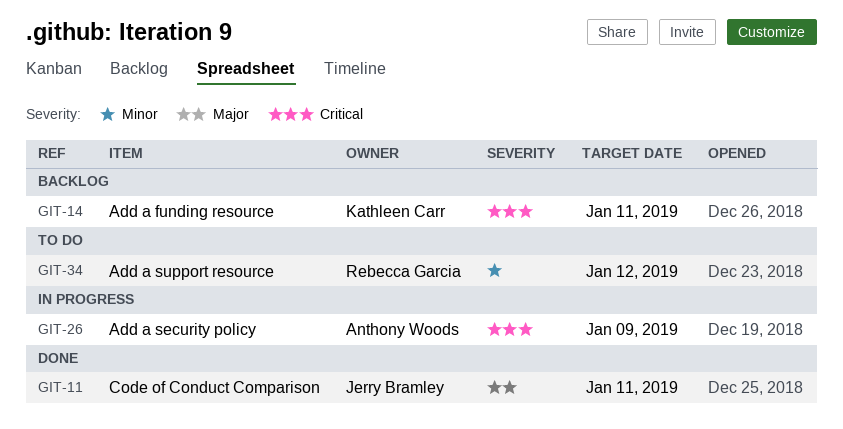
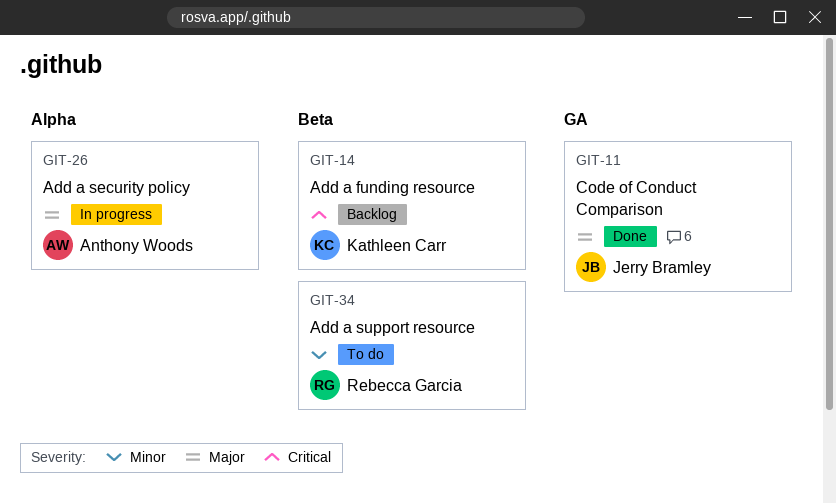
GIT-26, priority: Critical -> Major

